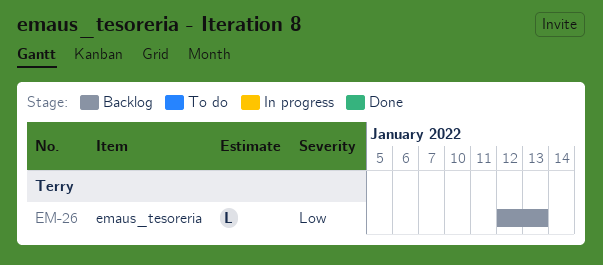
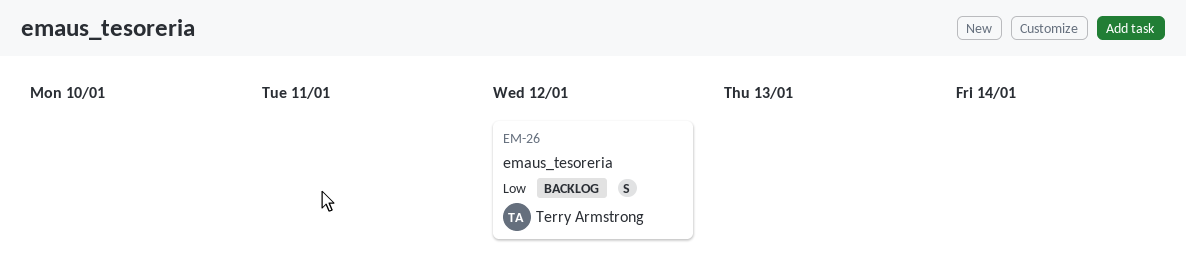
EM-26, estimate: L -> S
EM-26, due: Jan 13 -> Jan 12

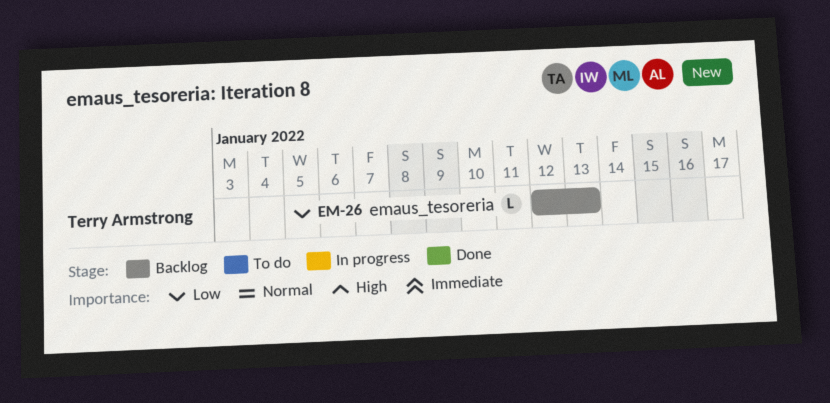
EM-26, estimate: S -> L
EM-26, due: Jan 12 -> Jan 13

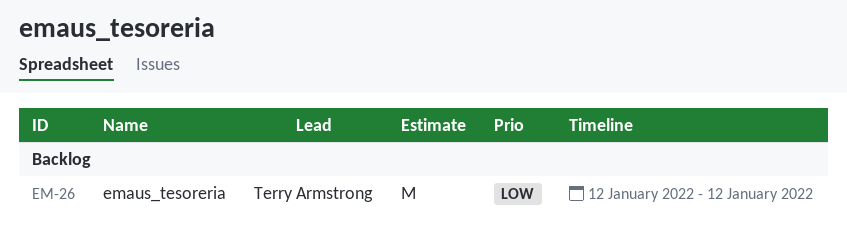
EM-26, estimate: L -> M
EM-26, due: Jan 13 -> Jan 12

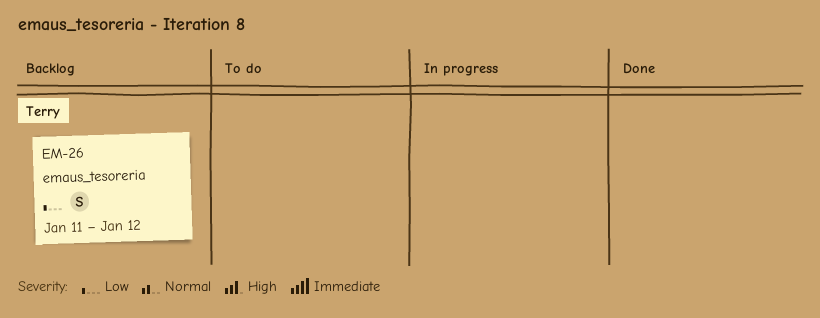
EM-26, estimate: M -> S
EM-26, start: Jan 12 -> Jan 11

